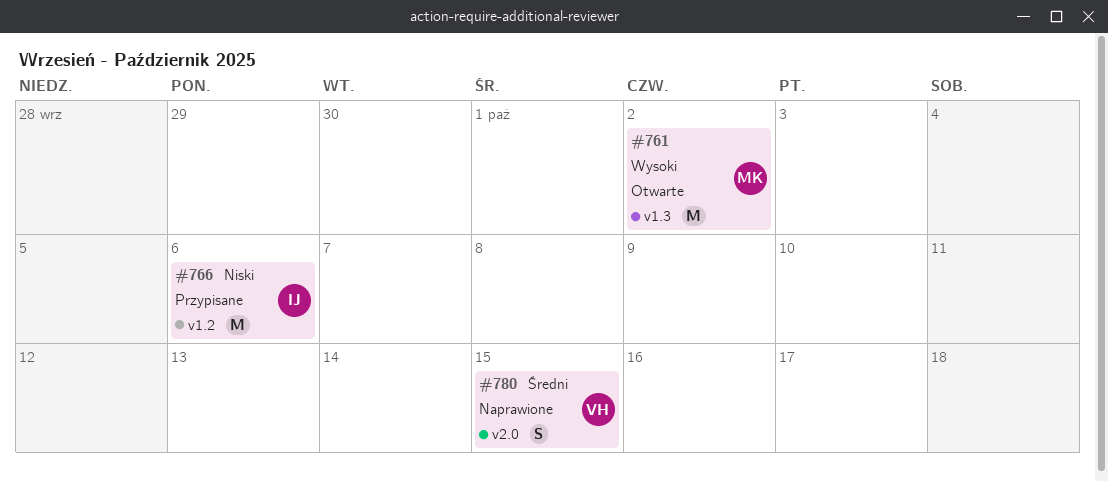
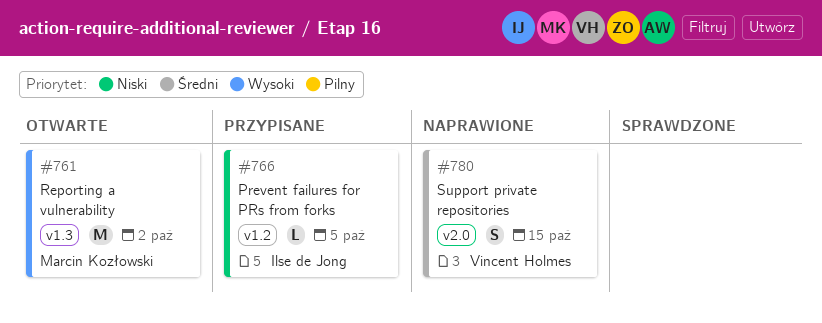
#766, estimate: M -> L
#766, due: Oct 6 -> Oct 5

